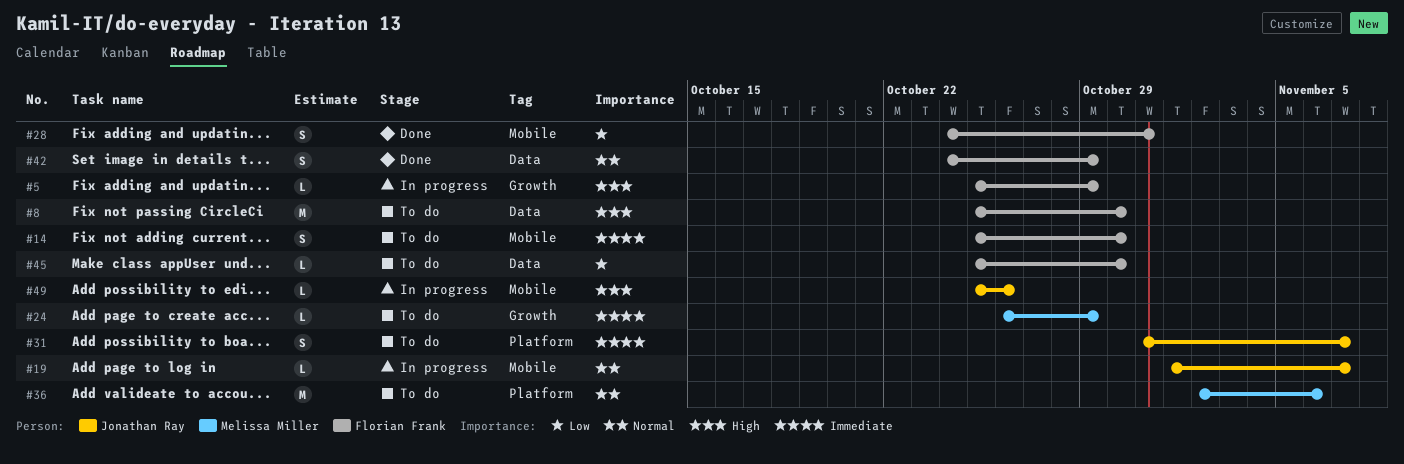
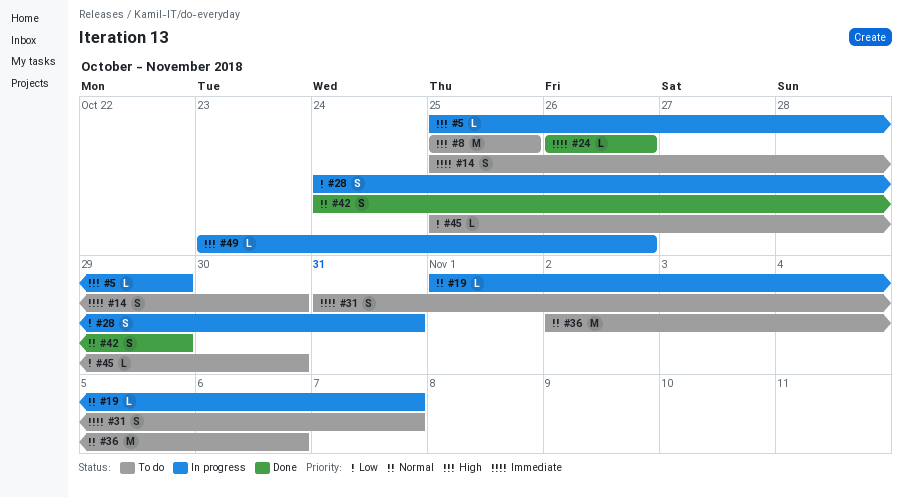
#8, due: Oct 30 -> Oct 25
#24, status: To do -> Done
#24, due: Oct 29 -> Oct 26
#28, status: Done -> In progress
#49, start: Oct 25 -> Oct 23

